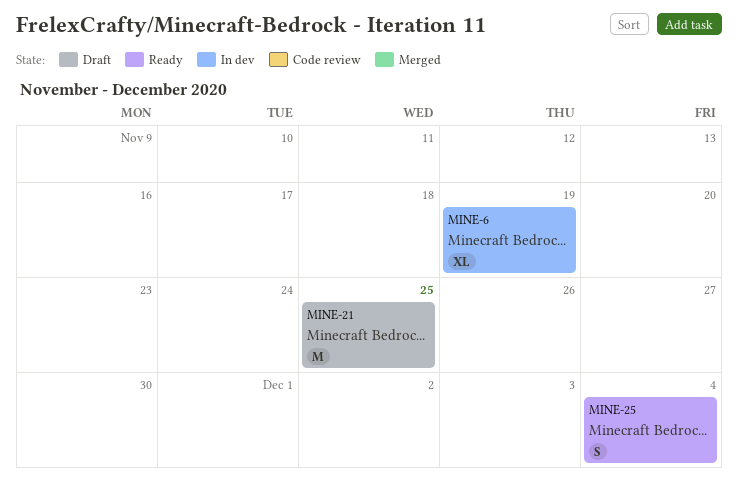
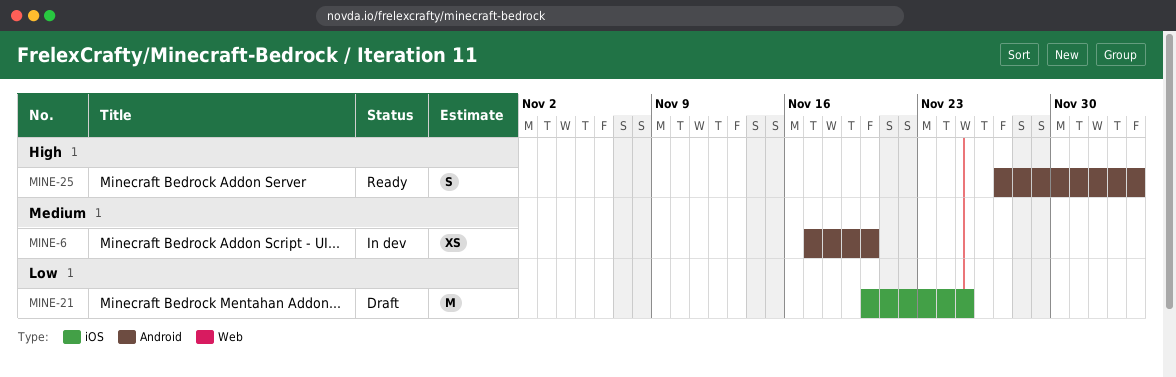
MINE-6, estimate: XL -> XS
MINE-6, due: Nov 19 -> Nov 20

